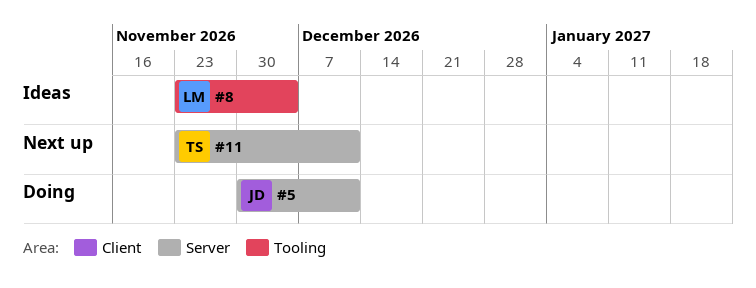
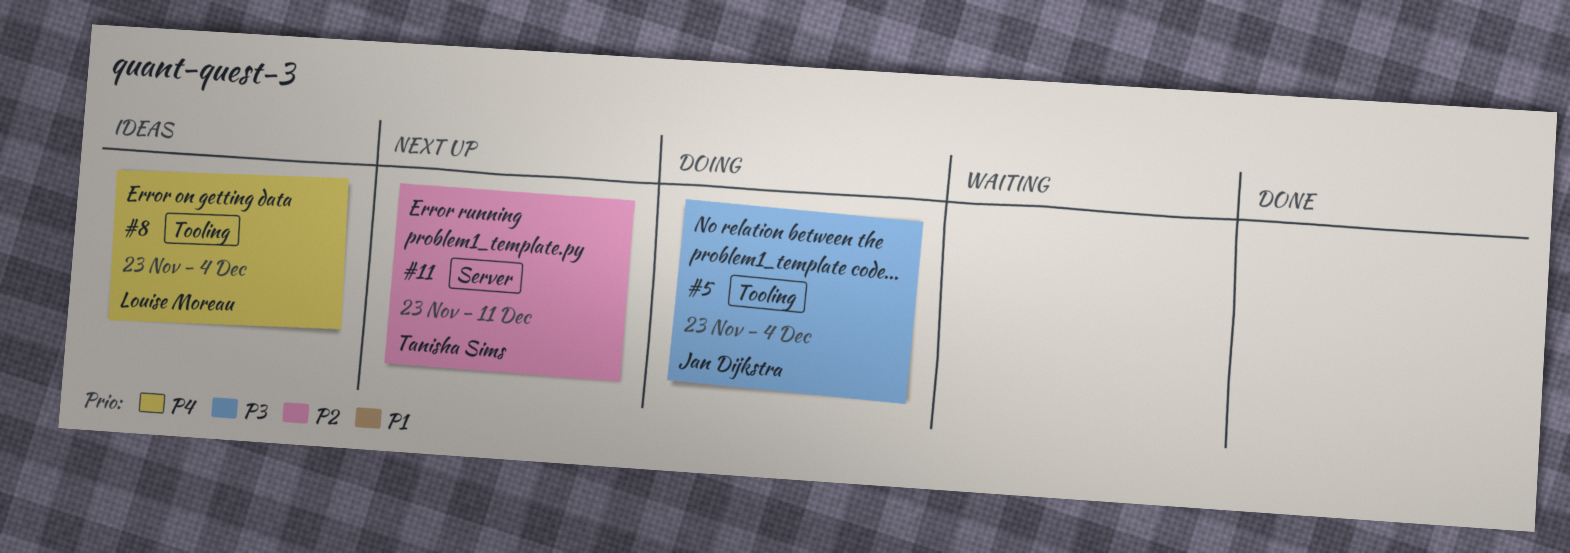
#5, label: Server -> Tooling
#5, start: Nov 30 -> Nov 23
#5, due: Dec 11 -> Dec 4

